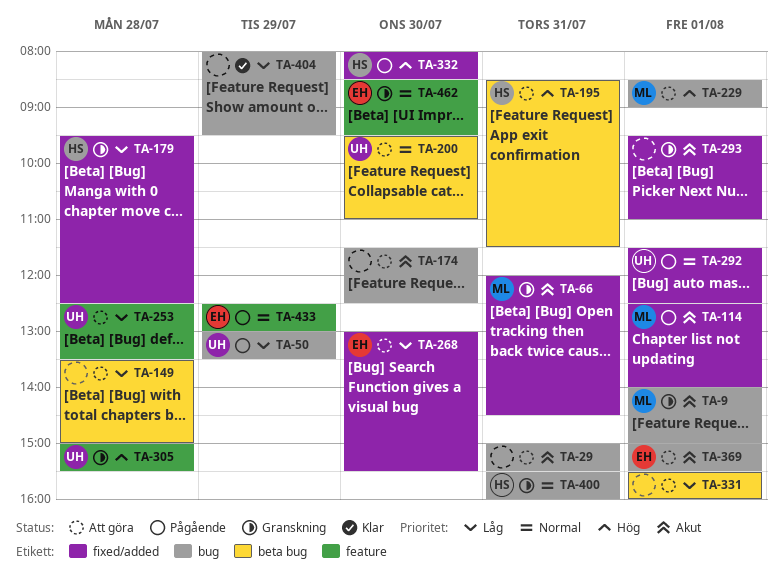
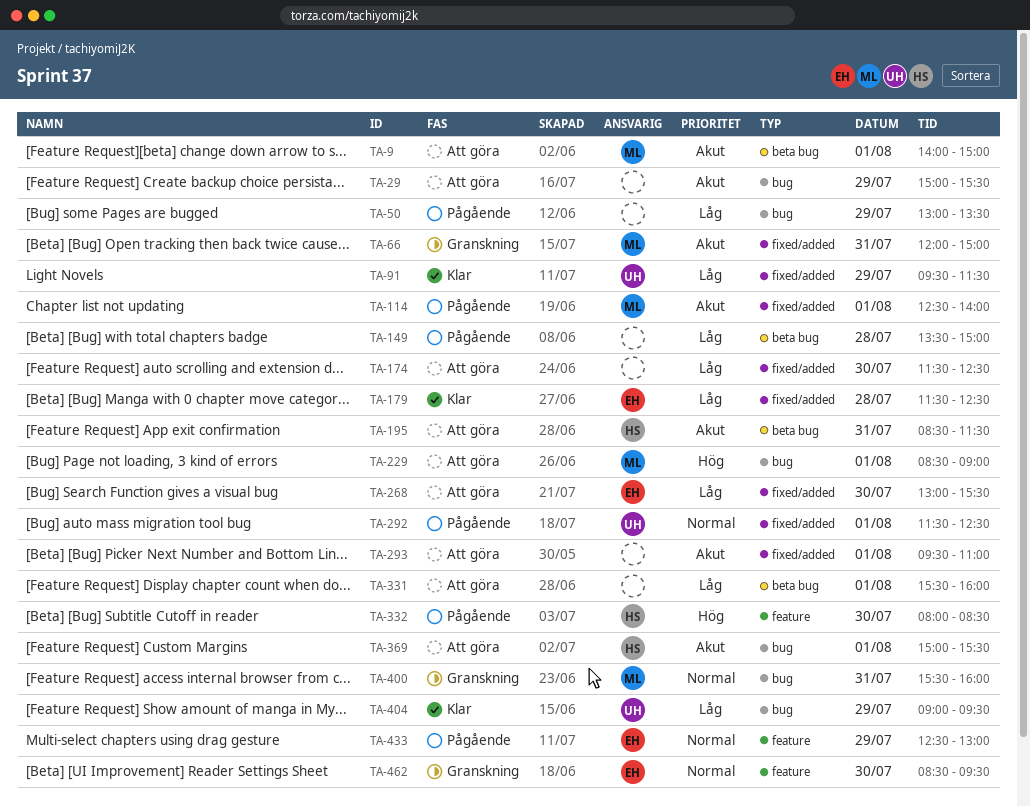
TA-9, status: Granskning -> Att göra
TA-9, label: bug -> beta bug
TA-29, day: Jul 31 -> Jul 29
TA-50, owner: UH -> none
TA-66, ends: 14:30 -> 15:00
TA-91: none -> present
TA-149, status: Att göra -> Pågående
TA-174, priority: Akut -> Låg
TA-174, label: bug -> fixed/added
TA-179, status: Granskning -> Klar
TA-179, owner: HS -> EH
TA-179, begins: 09:30 -> 11:30
TA-195, priority: Hög -> Akut
TA-200: present -> none
TA-253: present -> none
TA-293, status: Granskning -> Att göra
TA-305: present -> none
TA-332, label: fixed/added -> feature
TA-369, owner: EH -> HS
TA-400, owner: HS -> ML
TA-404, owner: none -> UH
TA-404, begins: 08:00 -> 09:00

